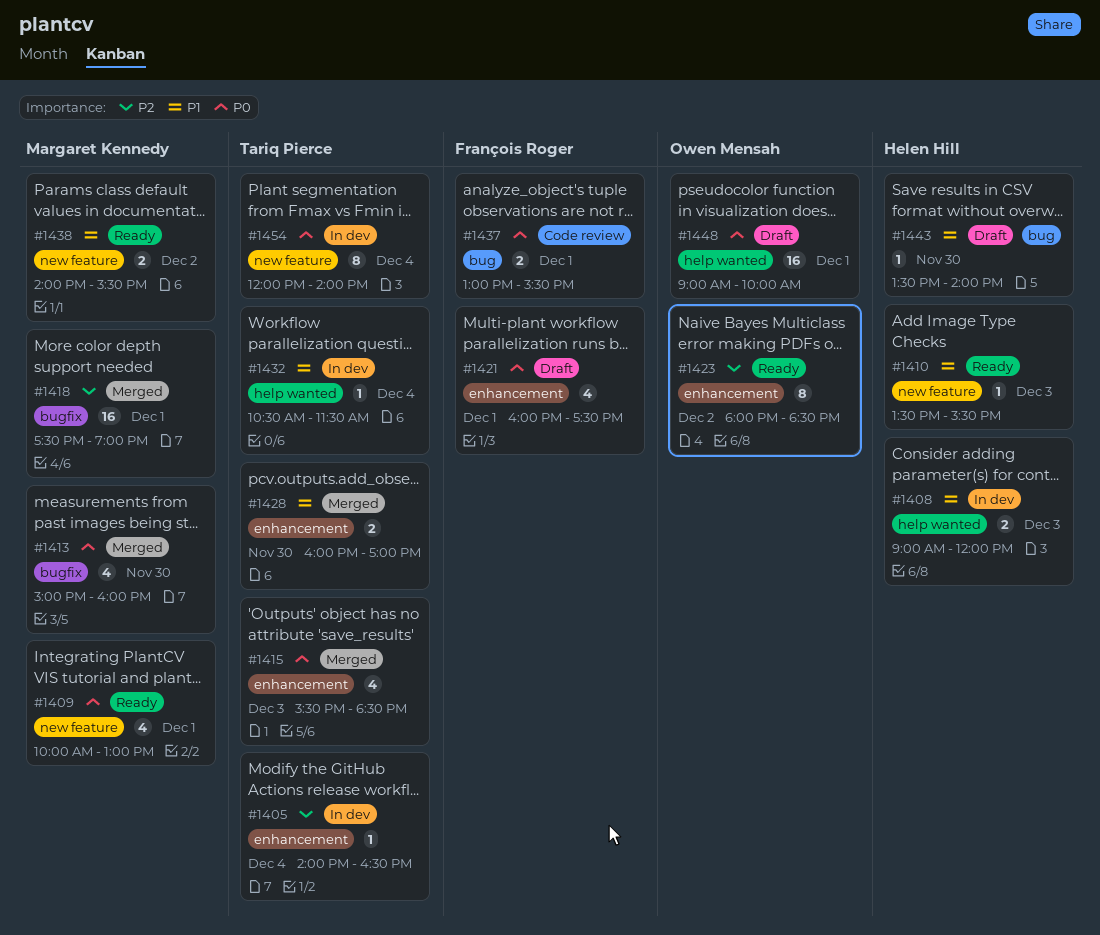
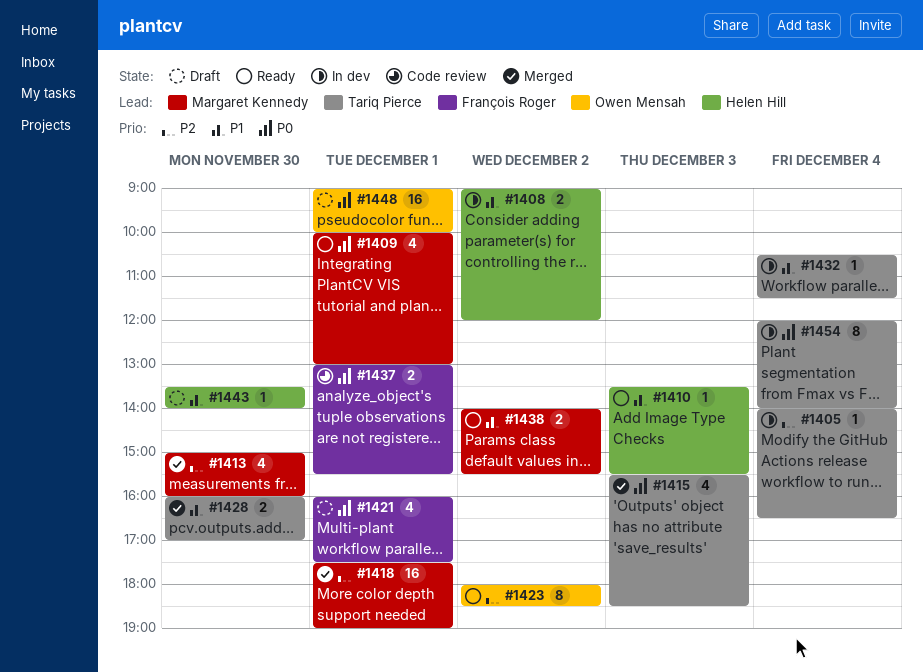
#1408, day: Dec 3 -> Dec 2
#1413, priority: P0 -> P2

